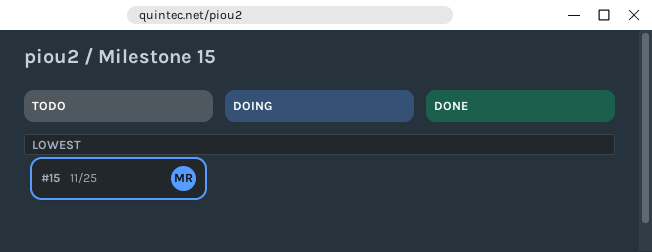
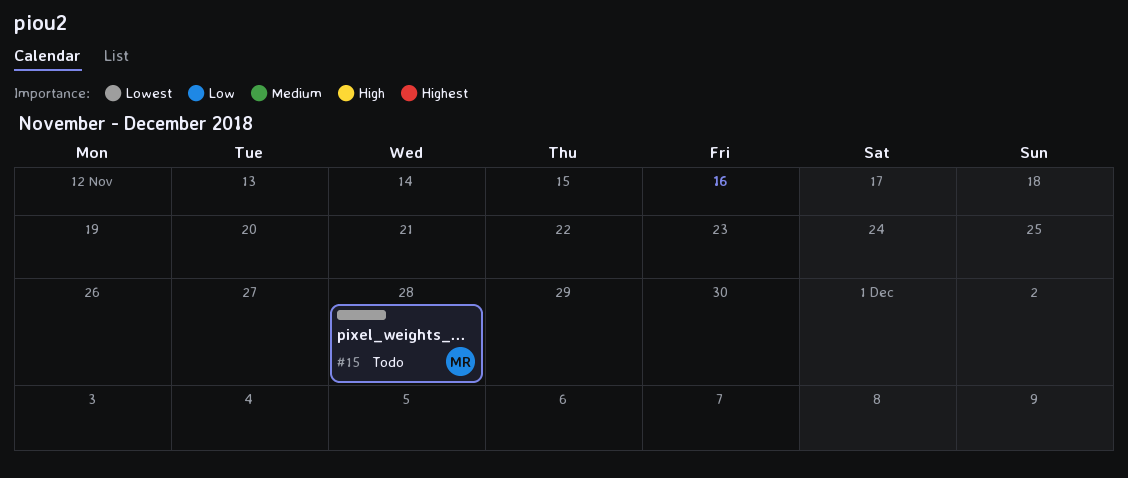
#15, due: Nov 25 -> Nov 28

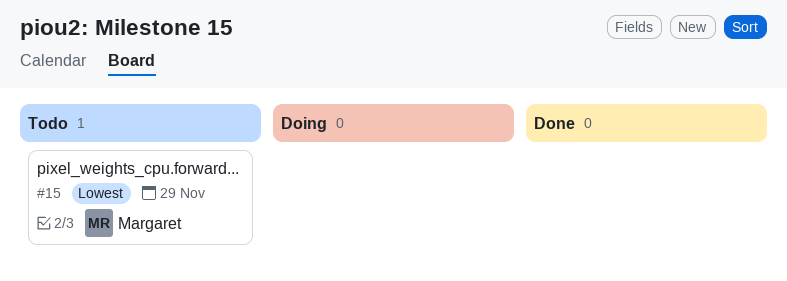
#15, due: Nov 28 -> Nov 29

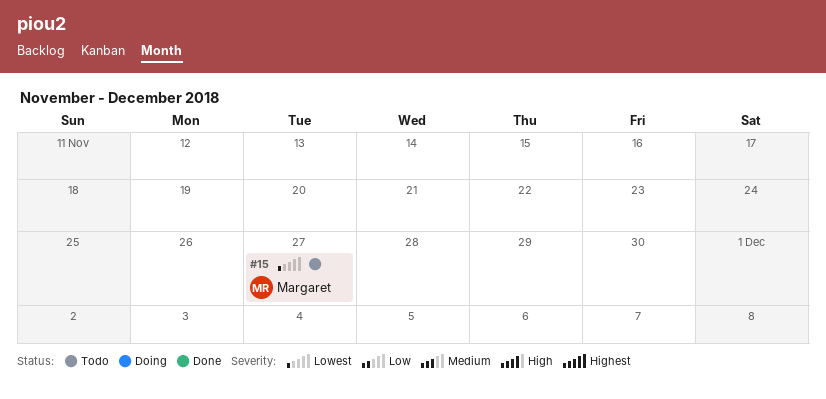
#15, due: Nov 29 -> Nov 27

